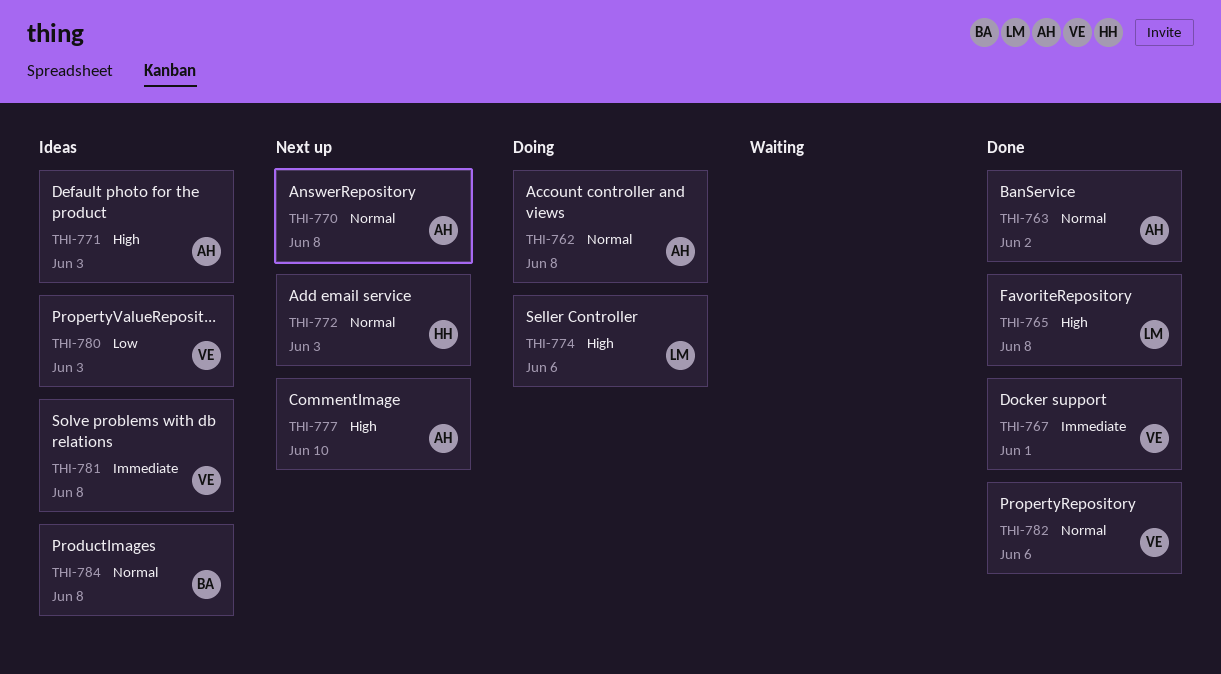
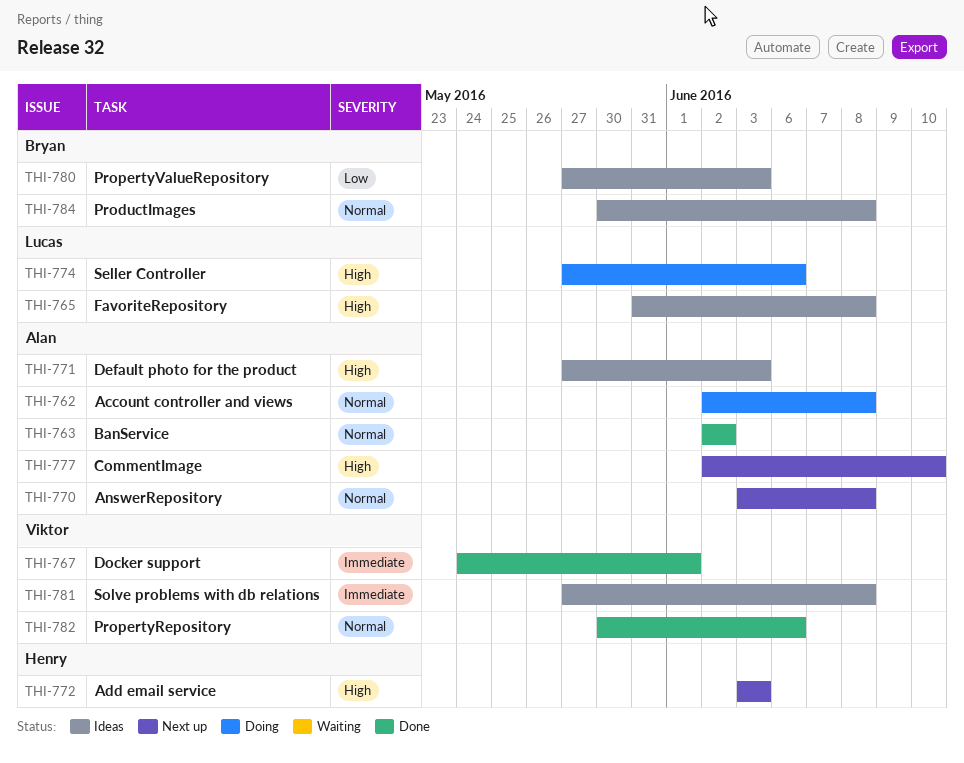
THI-765, status: Done -> Ideas
THI-772, priority: Normal -> High
THI-780, owner: Viktor -> Bryan

